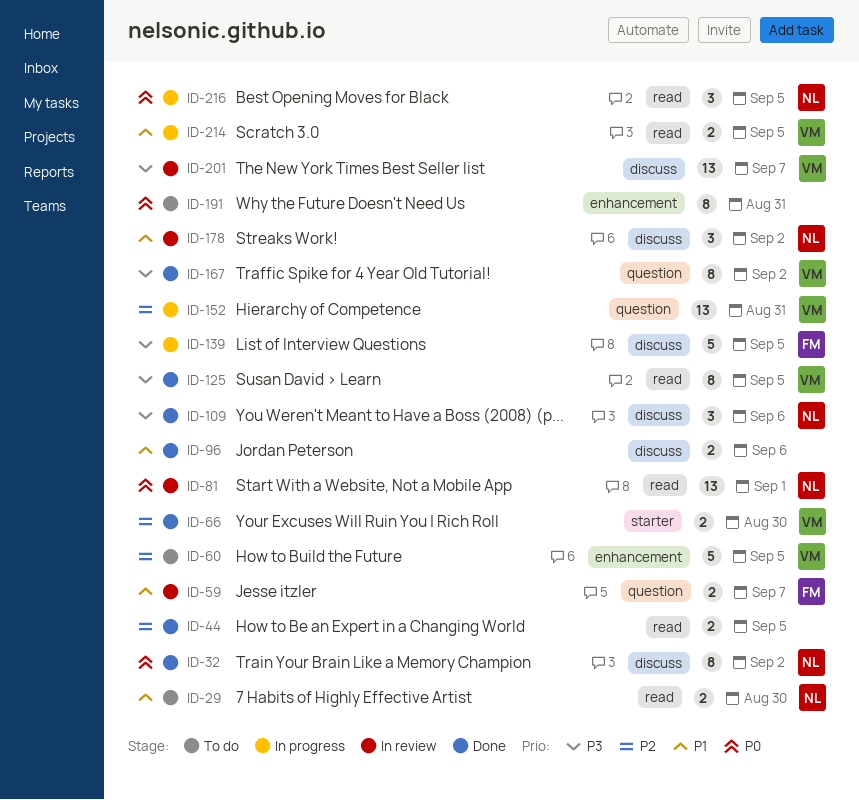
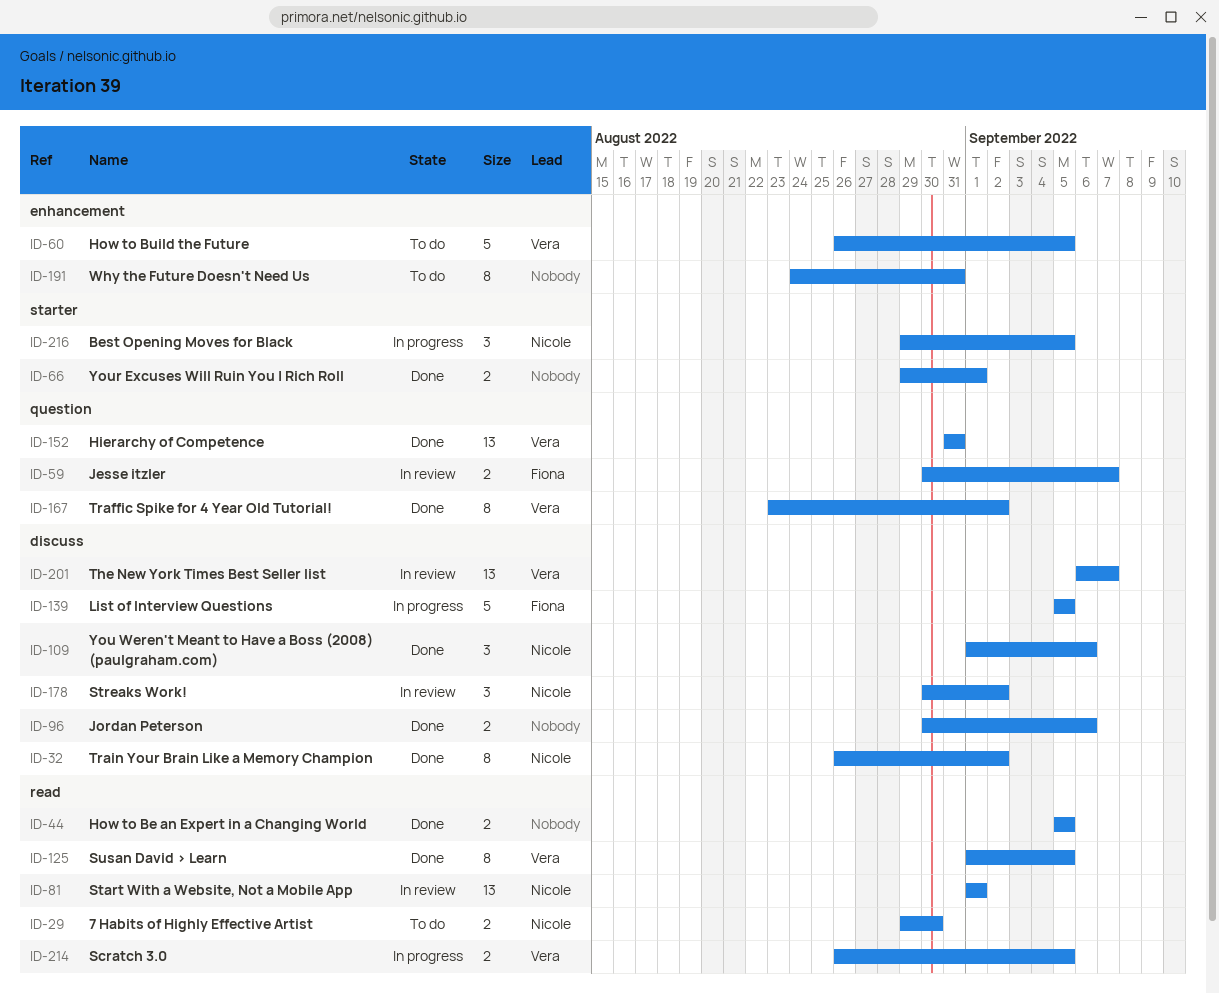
ID-66, owner: Vera -> none
ID-66, due: Aug 30 -> Sep 1
ID-152, status: In progress -> Done
ID-216, label: read -> starter

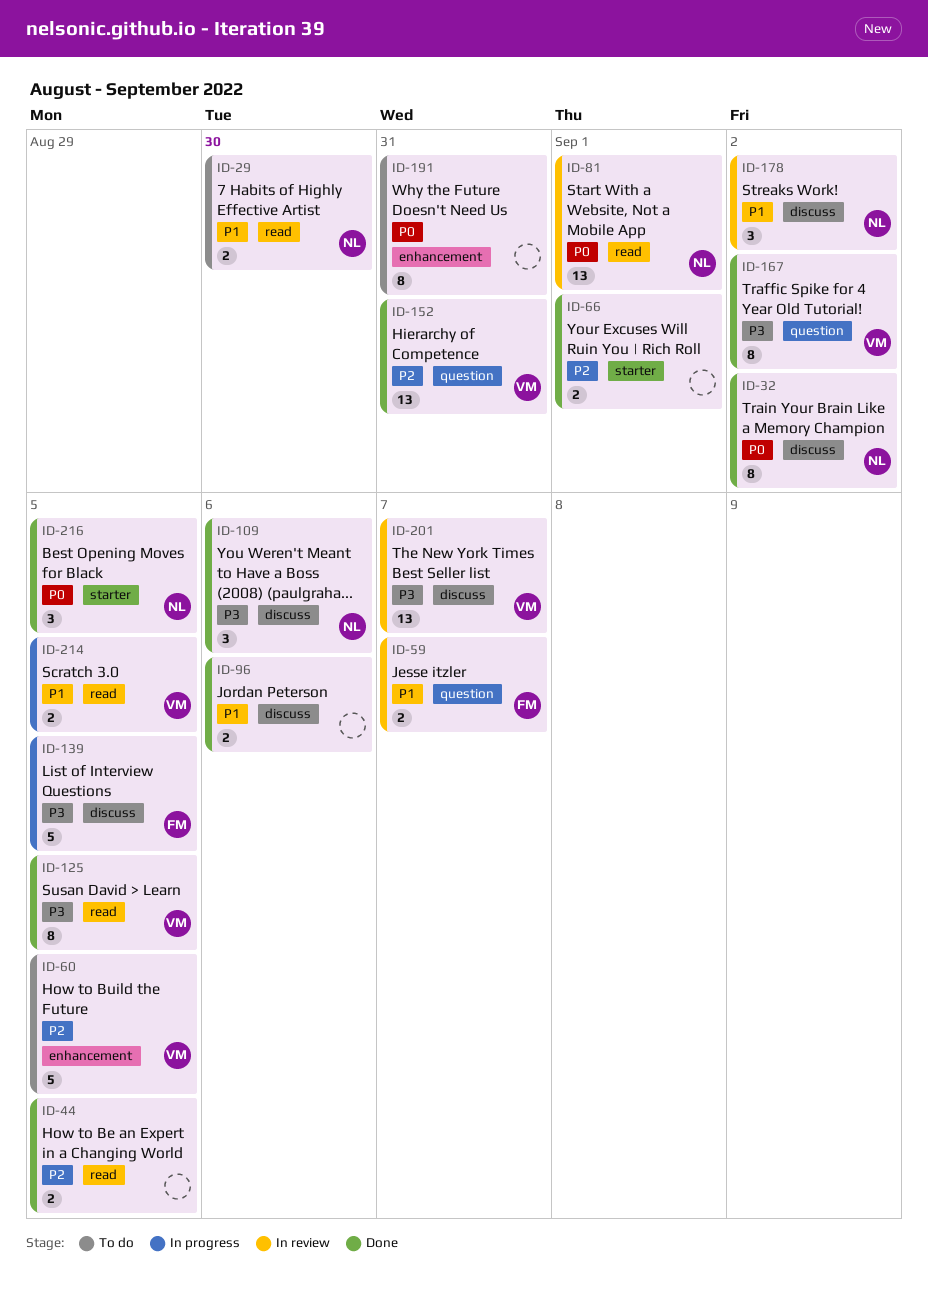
ID-216, status: In progress -> Done

